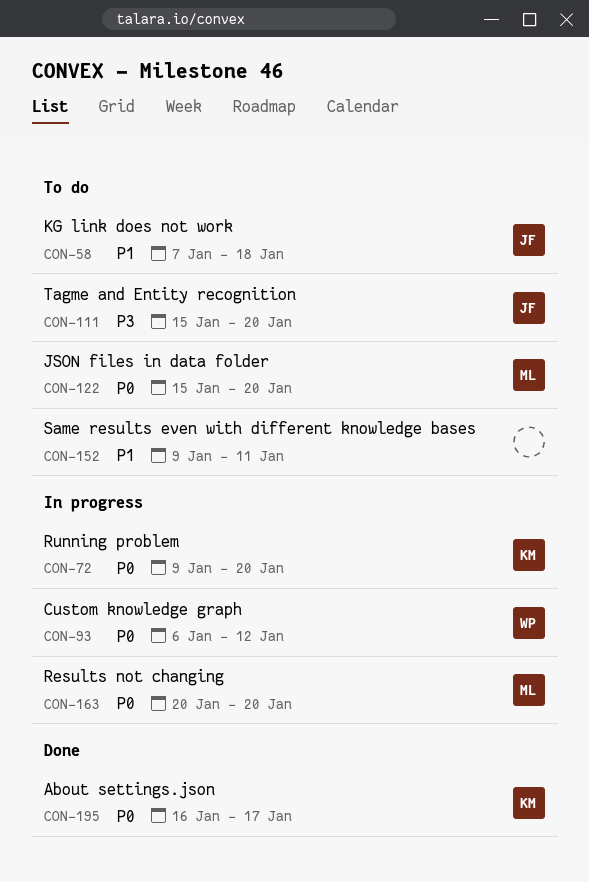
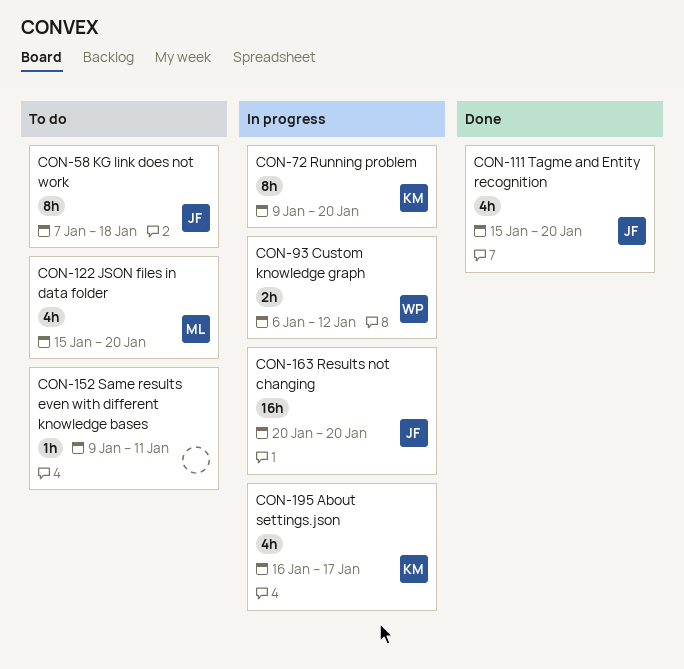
CON-111, status: To do -> Done
CON-163, owner: ML -> JF
CON-195, status: Done -> In progress

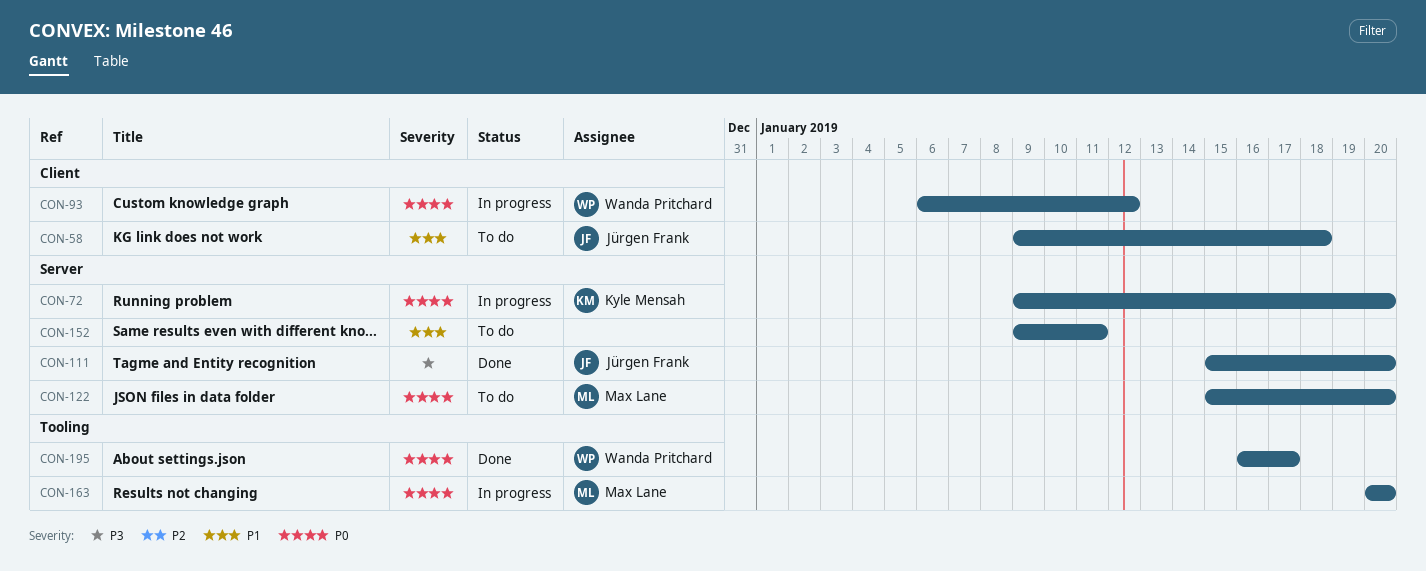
CON-58, start: Jan 7 -> Jan 9
CON-163, owner: Jürgen Frank -> Max Lane
CON-195, status: In progress -> Done
CON-195, owner: Kyle Mensah -> Wanda Pritchard

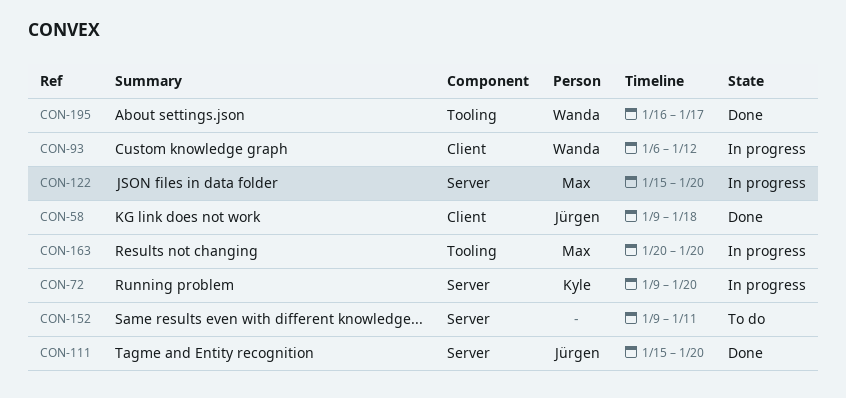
CON-58, status: To do -> Done
CON-122, status: To do -> In progress

